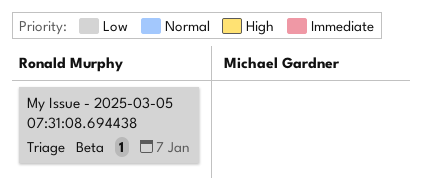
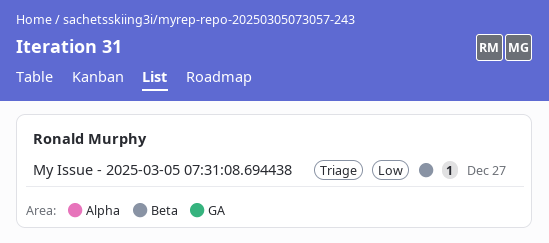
My Issue - 2025-03-05 07:31:08.694438, due: Jan 7 -> Dec 27

